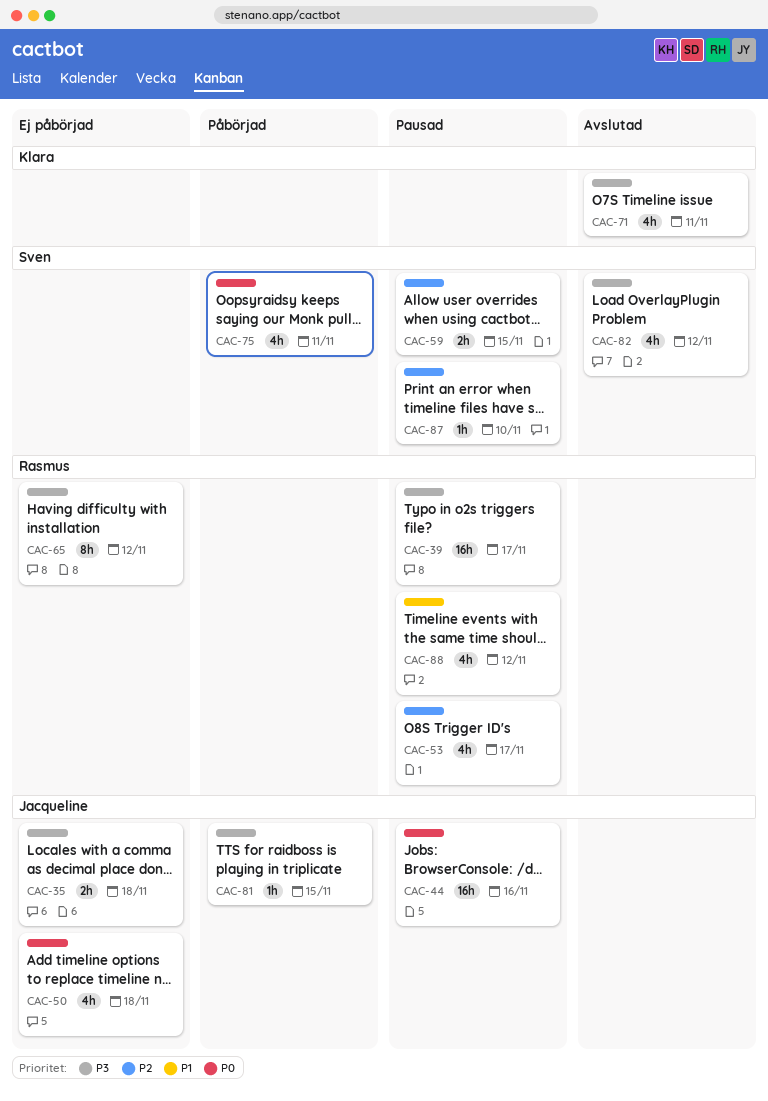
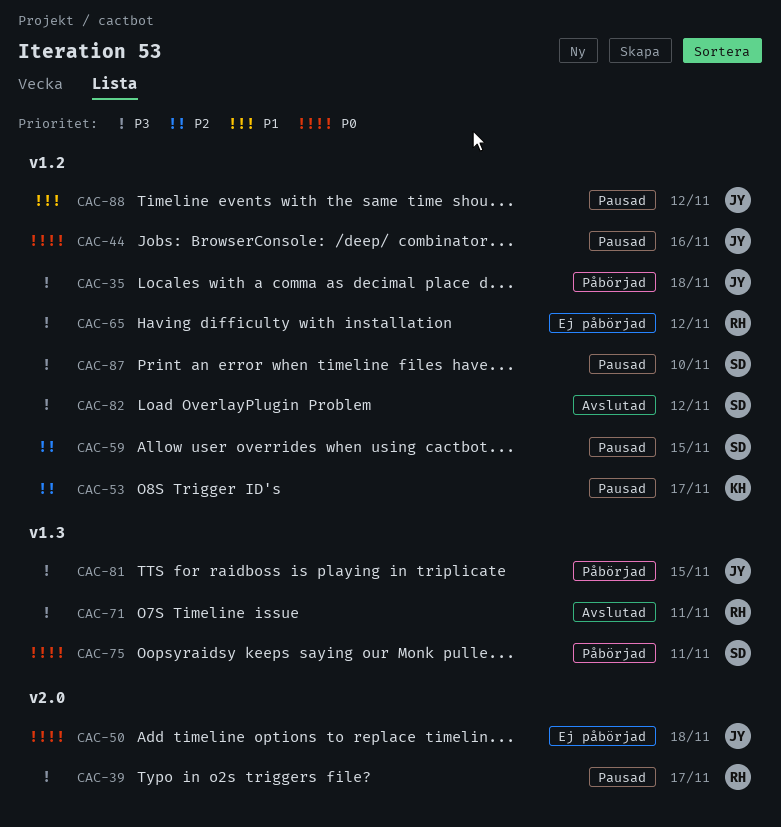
CAC-35, status: Ej påbörjad -> Påbörjad
CAC-53, owner: Rasmus -> Klara
CAC-71, owner: Klara -> Rasmus
CAC-87, priority: P2 -> P3
CAC-88, owner: Rasmus -> Jacqueline

